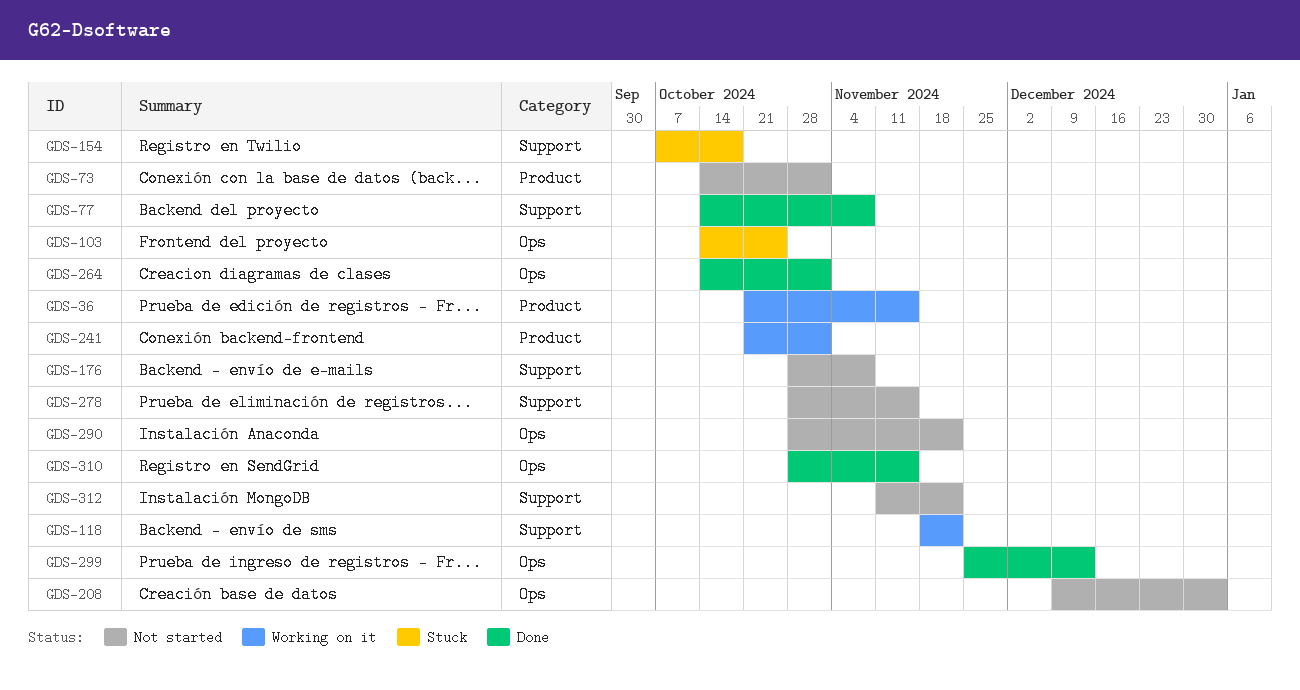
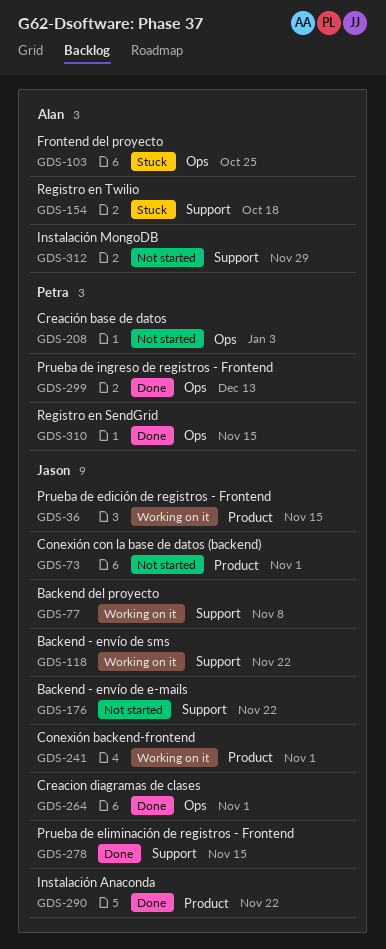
GDS-77, status: Done -> Working on it
GDS-176, due: Nov 8 -> Nov 22
GDS-278, status: Not started -> Done
GDS-290, status: Not started -> Done
GDS-290, label: Ops -> Product
GDS-312, due: Nov 22 -> Nov 29

